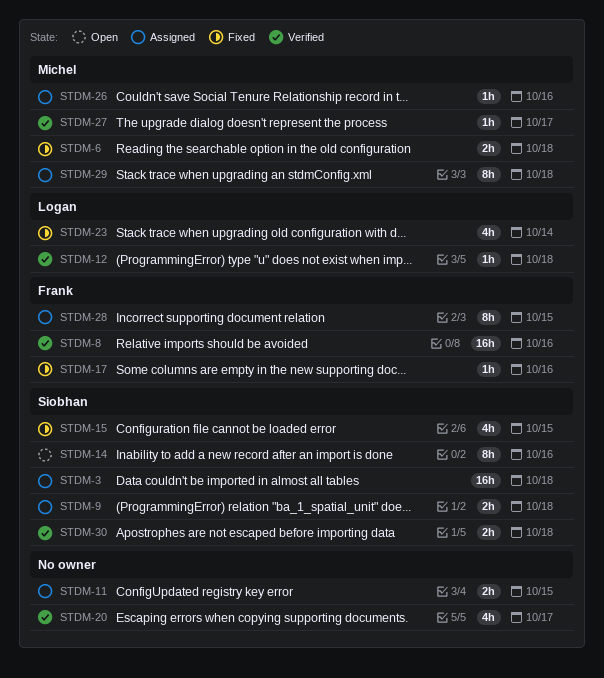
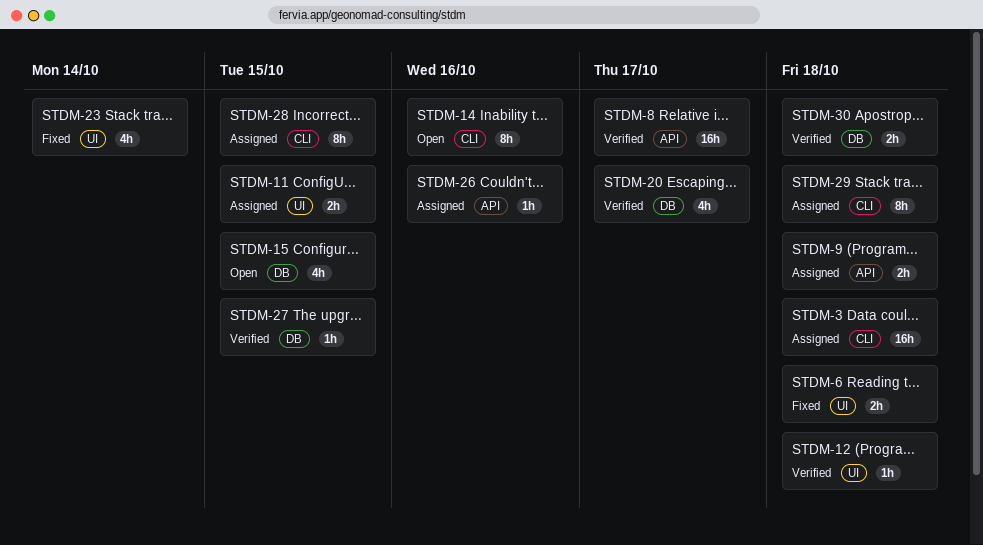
STDM-8, due: Oct 16 -> Oct 17
STDM-15, status: Fixed -> Open
STDM-17: present -> none
STDM-27, due: Oct 17 -> Oct 15

